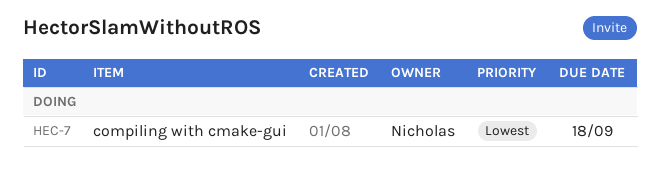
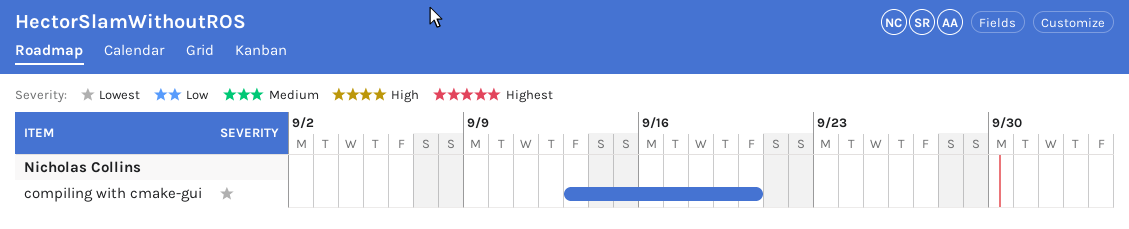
compiling with cmake-gui, due: Sep 18 -> Sep 20

